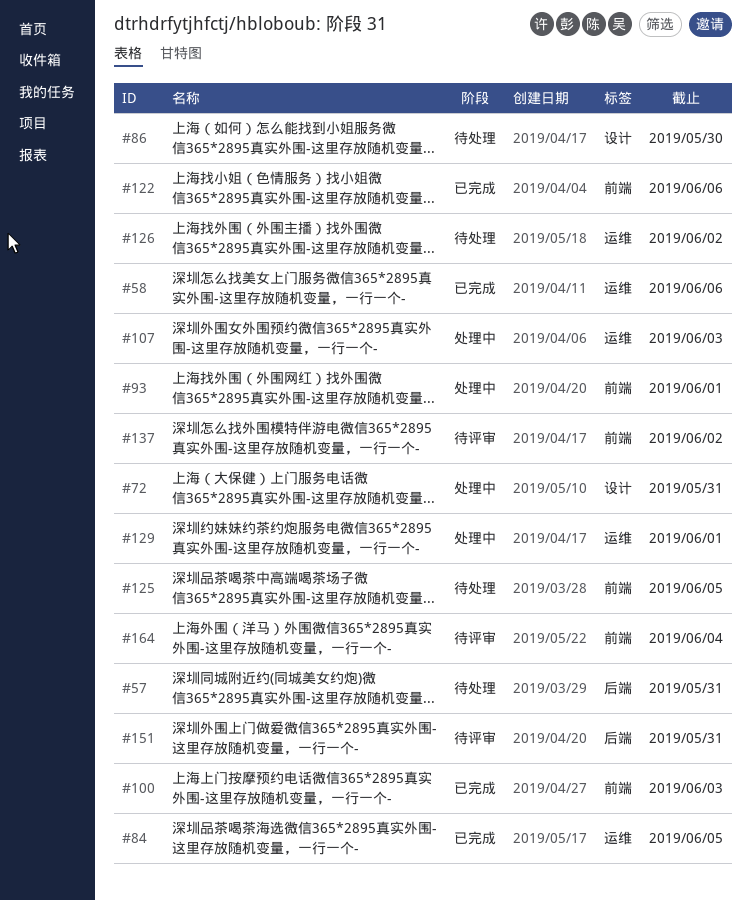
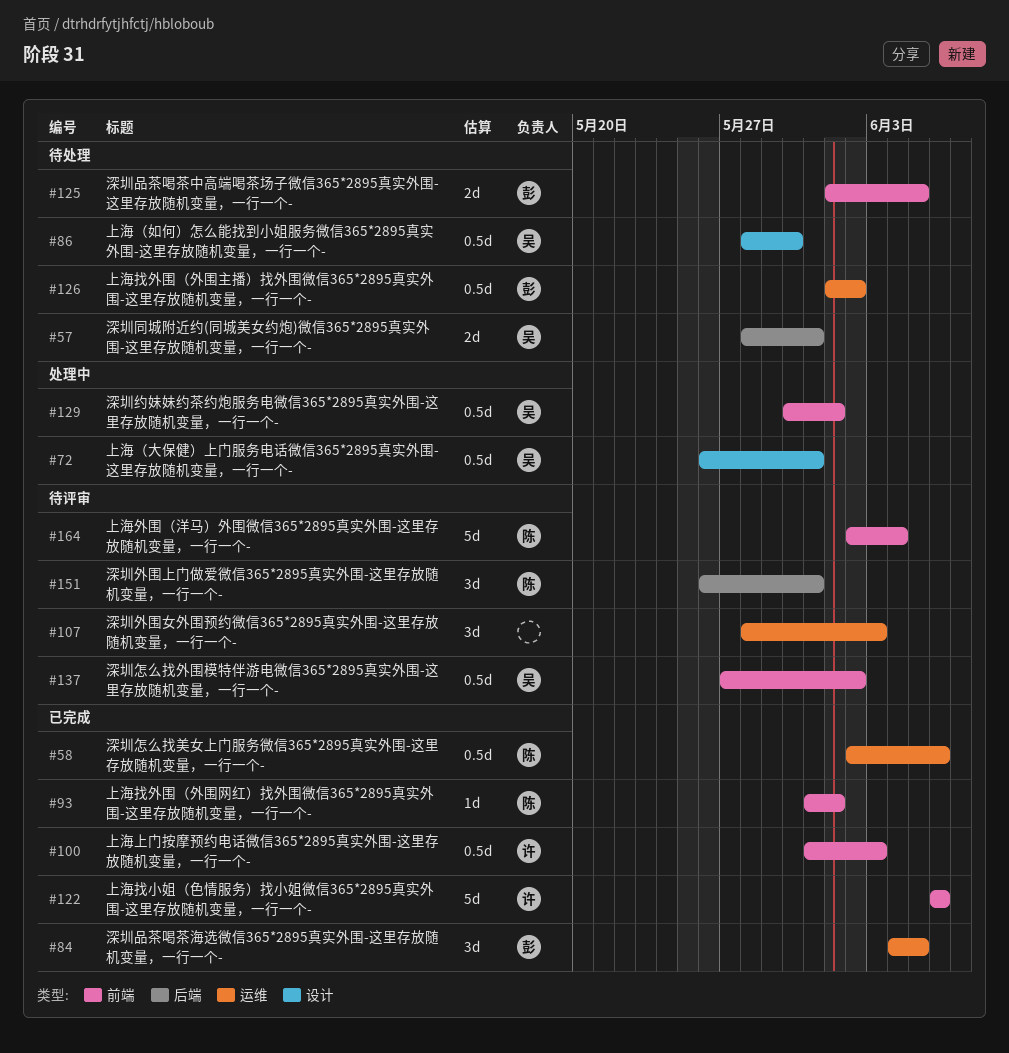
#93, status: 处理中 -> 已完成
#107, status: 处理中 -> 待评审
#129, label: 运维 -> 前端

